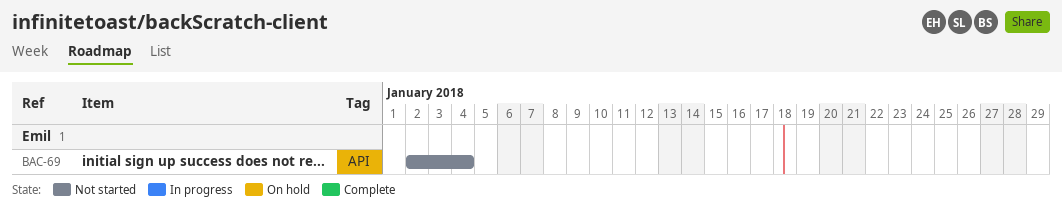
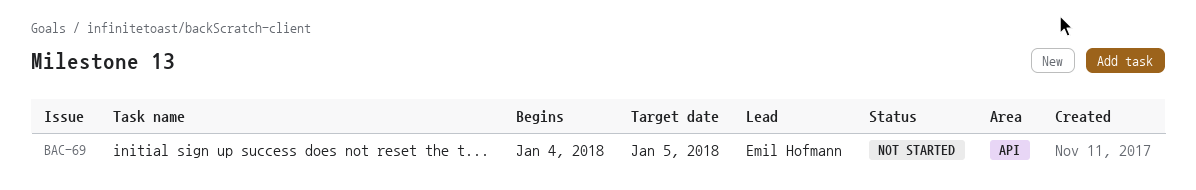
BAC-69, start: Jan 2 -> Jan 4
BAC-69, due: Jan 4 -> Jan 5

